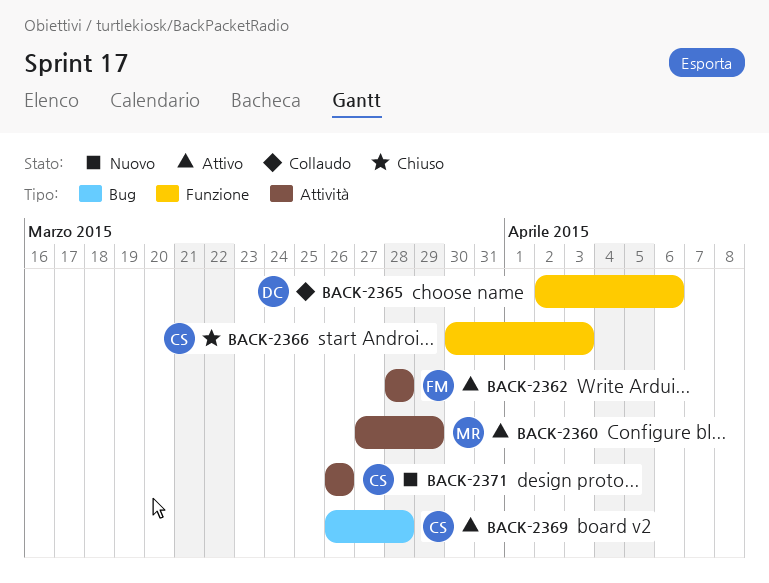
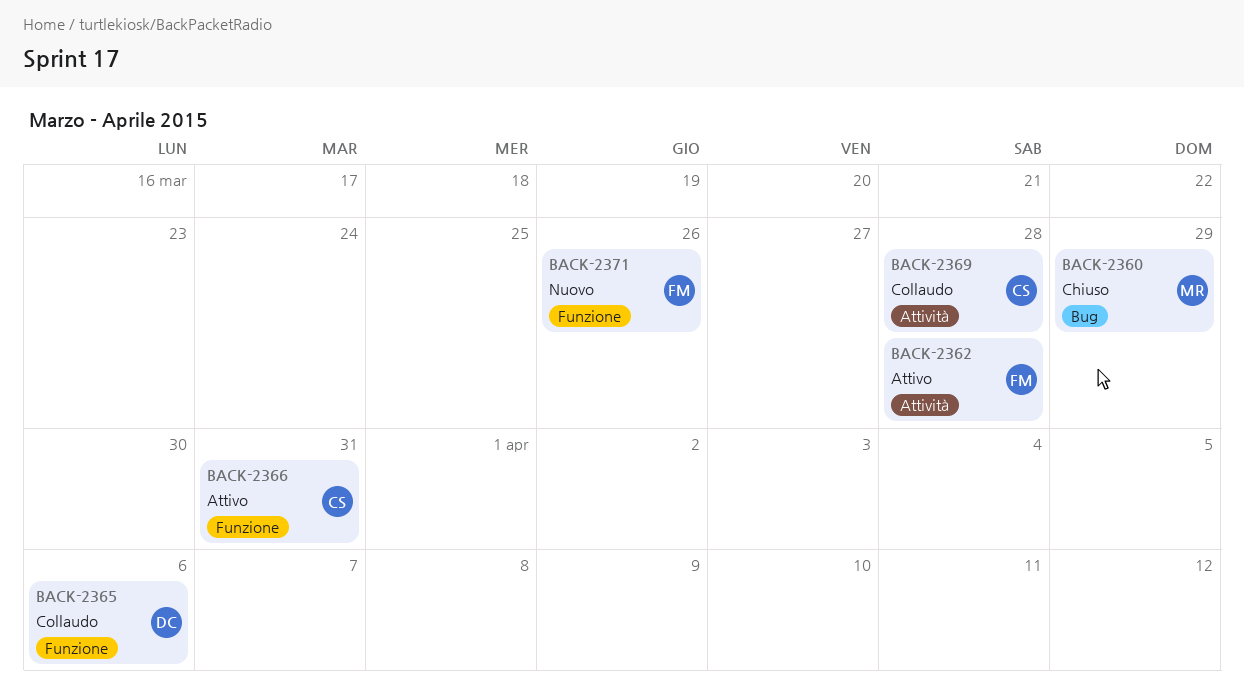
BACK-2360, status: Attivo -> Chiuso
BACK-2360, label: Attività -> Bug
BACK-2366, status: Chiuso -> Attivo
BACK-2366, due: Apr 3 -> Mar 31
BACK-2369, status: Attivo -> Collaudo
BACK-2369, label: Bug -> Attività
BACK-2371, owner: CS -> FM
BACK-2371, label: Attività -> Funzione

